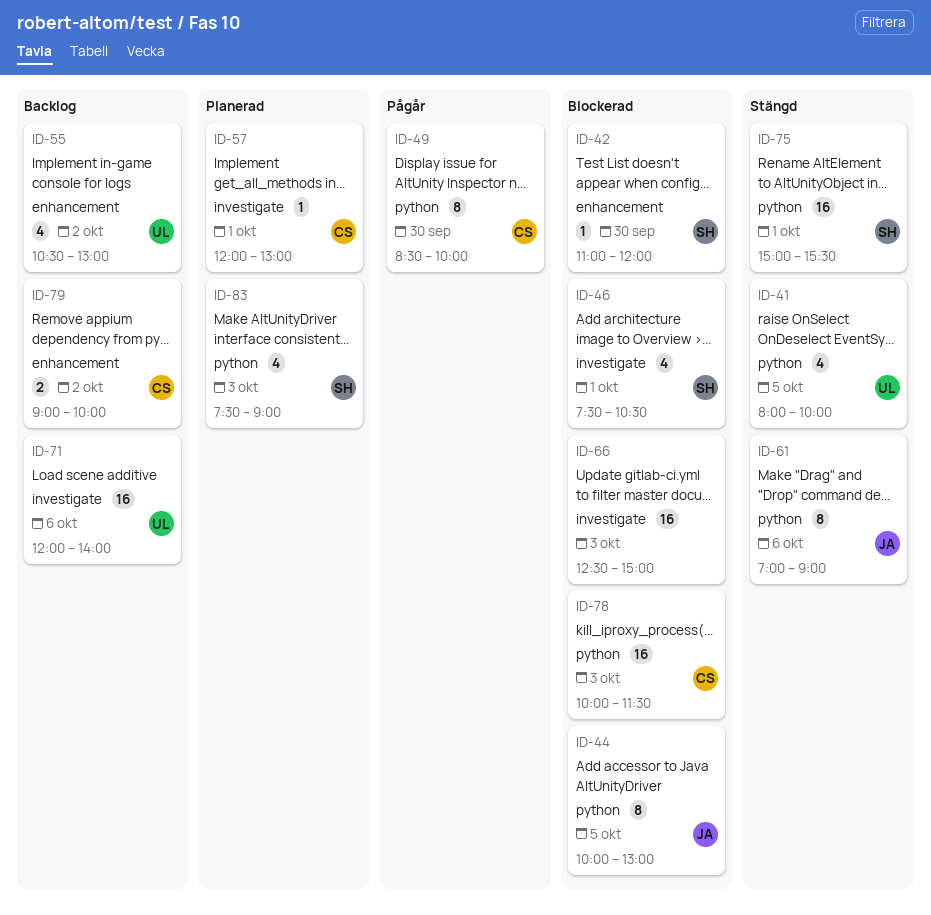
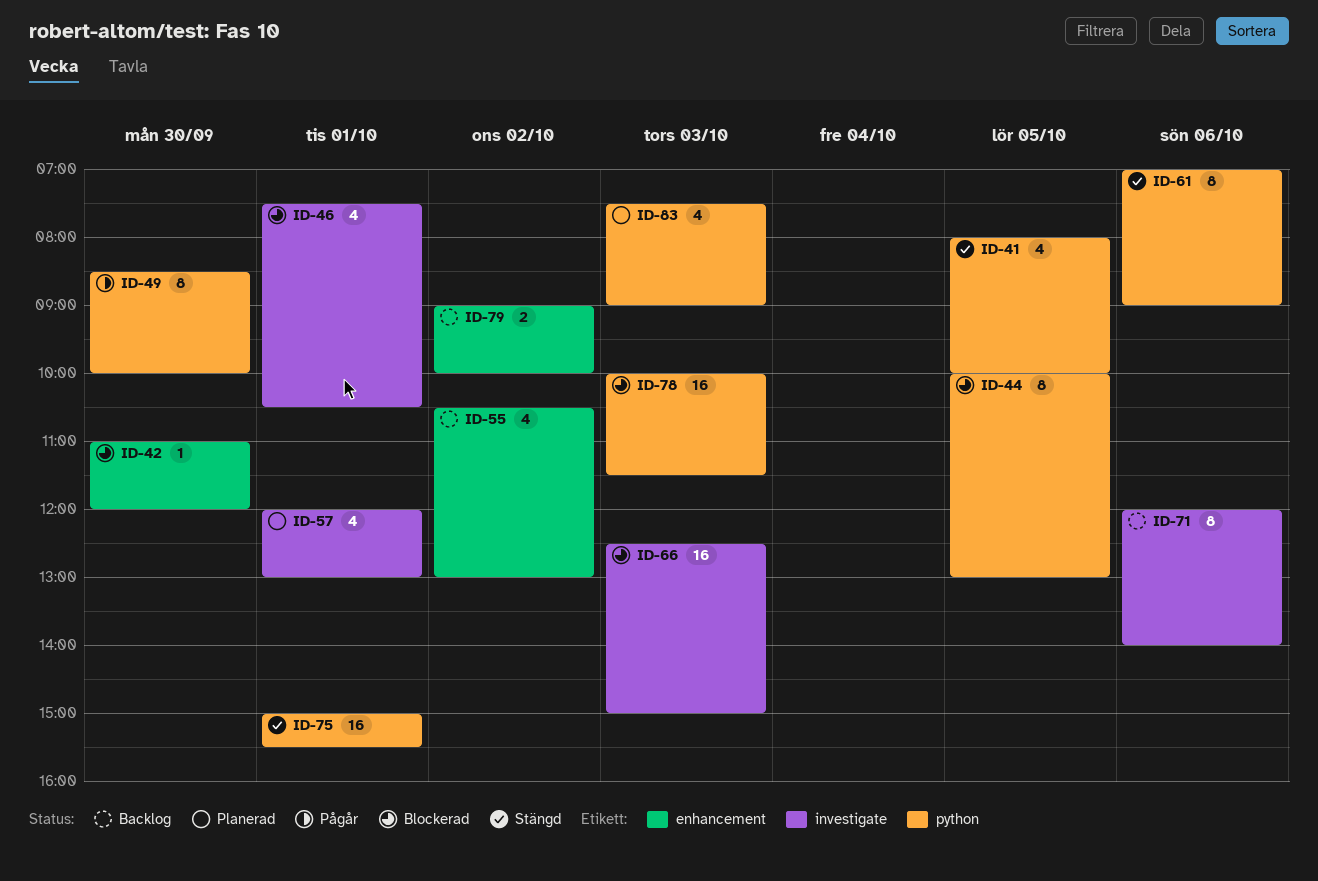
ID-57, estimate: 1 -> 4
ID-71, estimate: 16 -> 8

